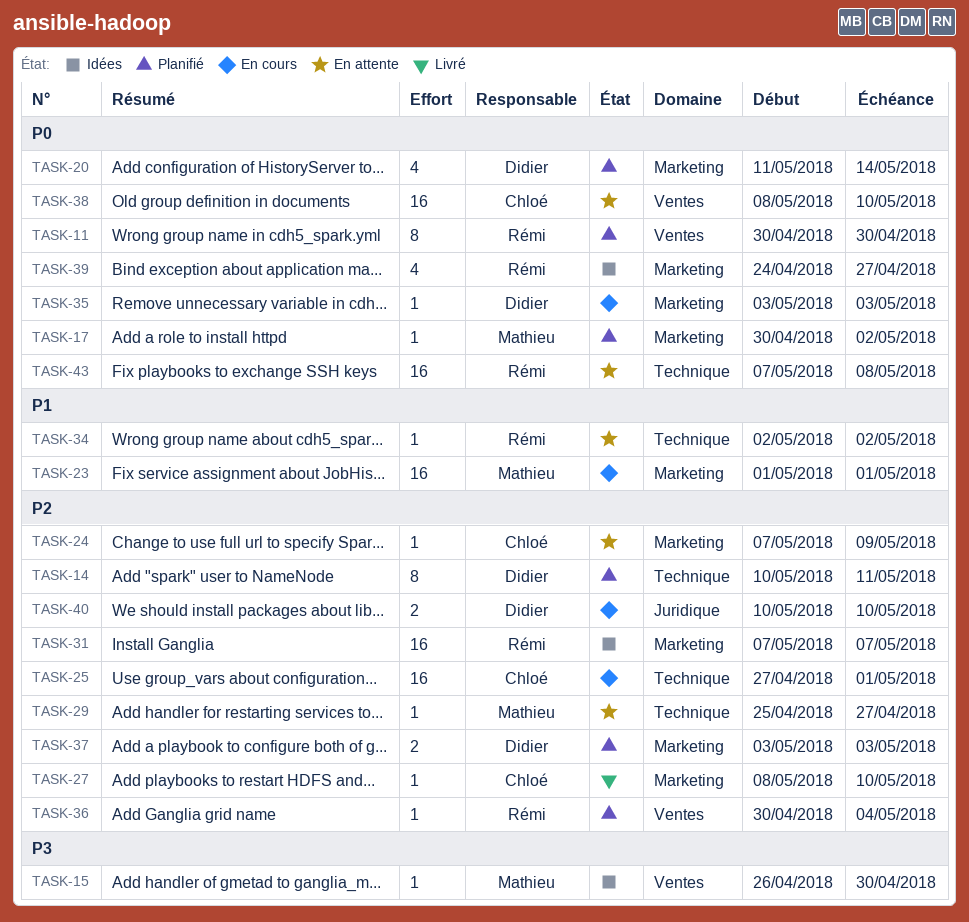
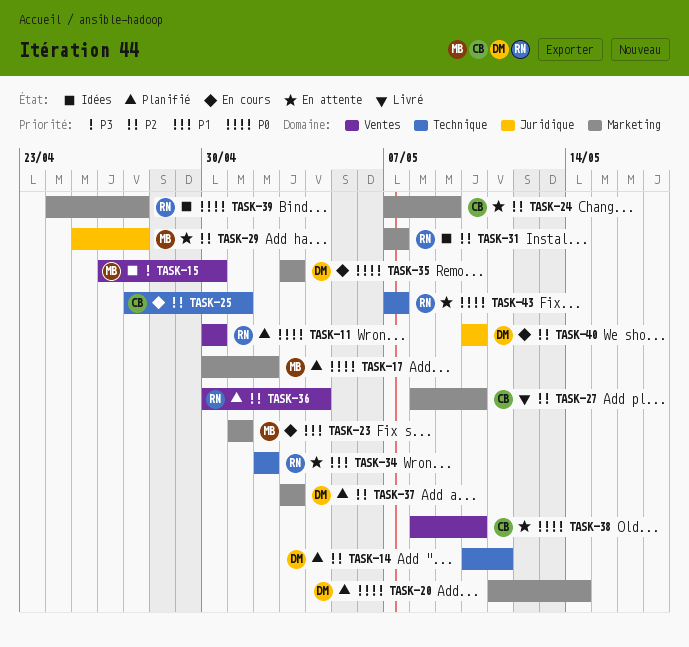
TASK-29, label: Technique -> Juridique
TASK-43, due: May 8 -> May 7

